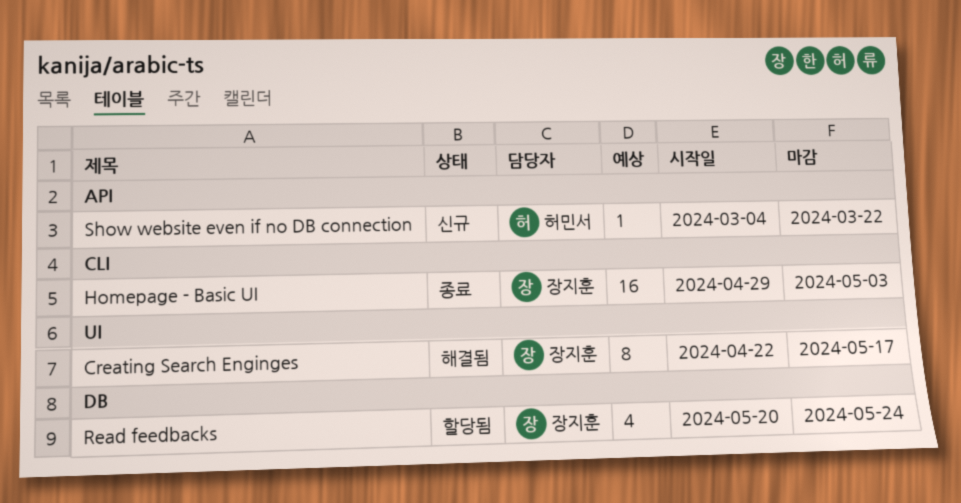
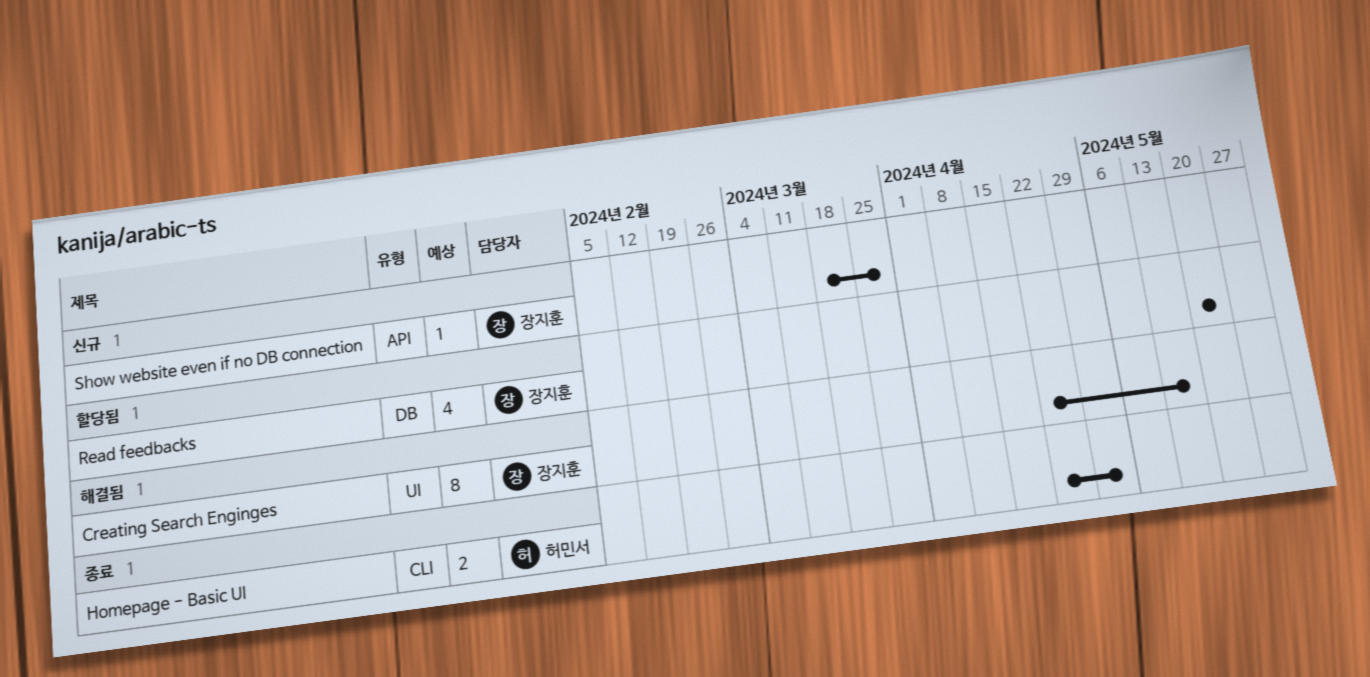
Homepage - Basic UI, owner: 장지훈 -> 허민서
Homepage - Basic UI, estimate: 16 -> 2
Homepage - Basic UI, start: Apr 29 -> Apr 22
Show website even if no DB connection, owner: 허민서 -> 장지훈
Show website even if no DB connection, start: Mar 4 -> Mar 18
Show website even if no DB connection, due: Mar 22 -> Mar 29

